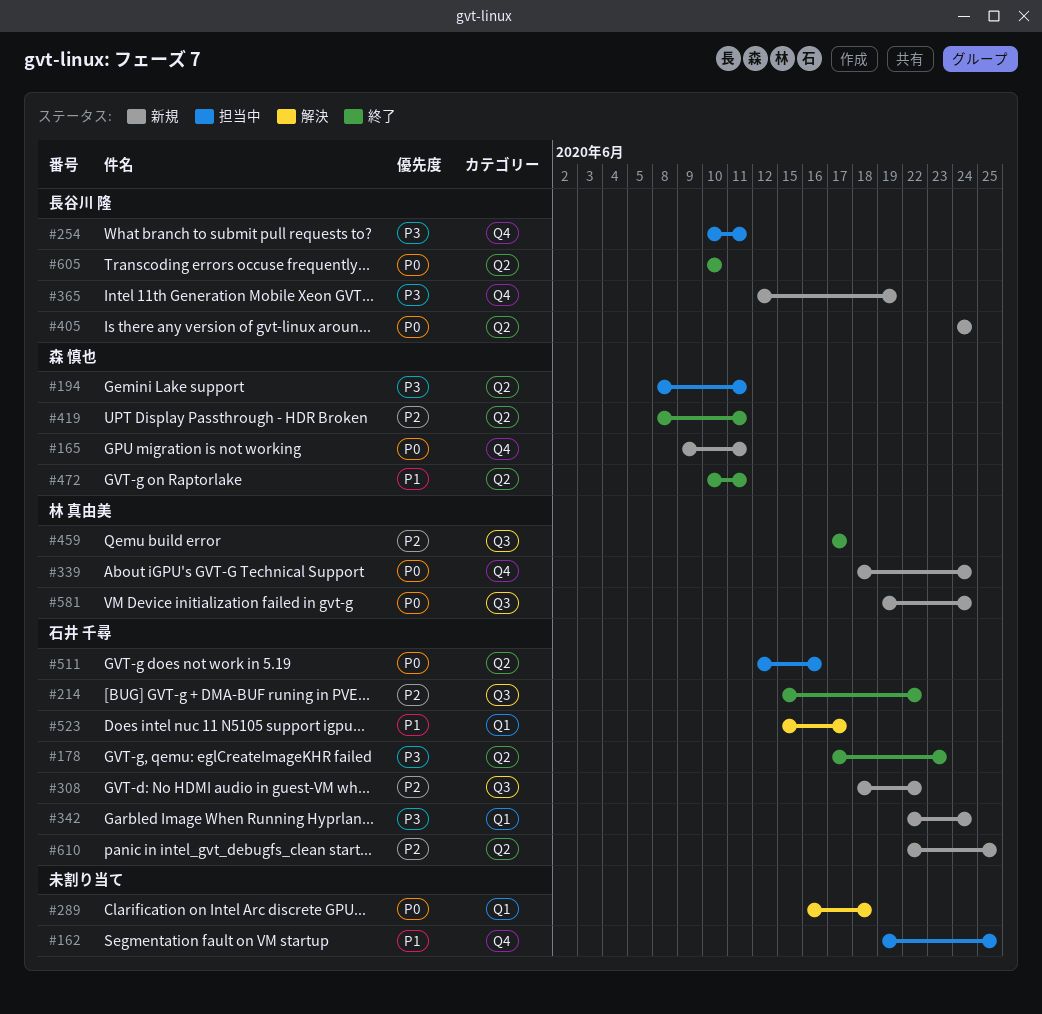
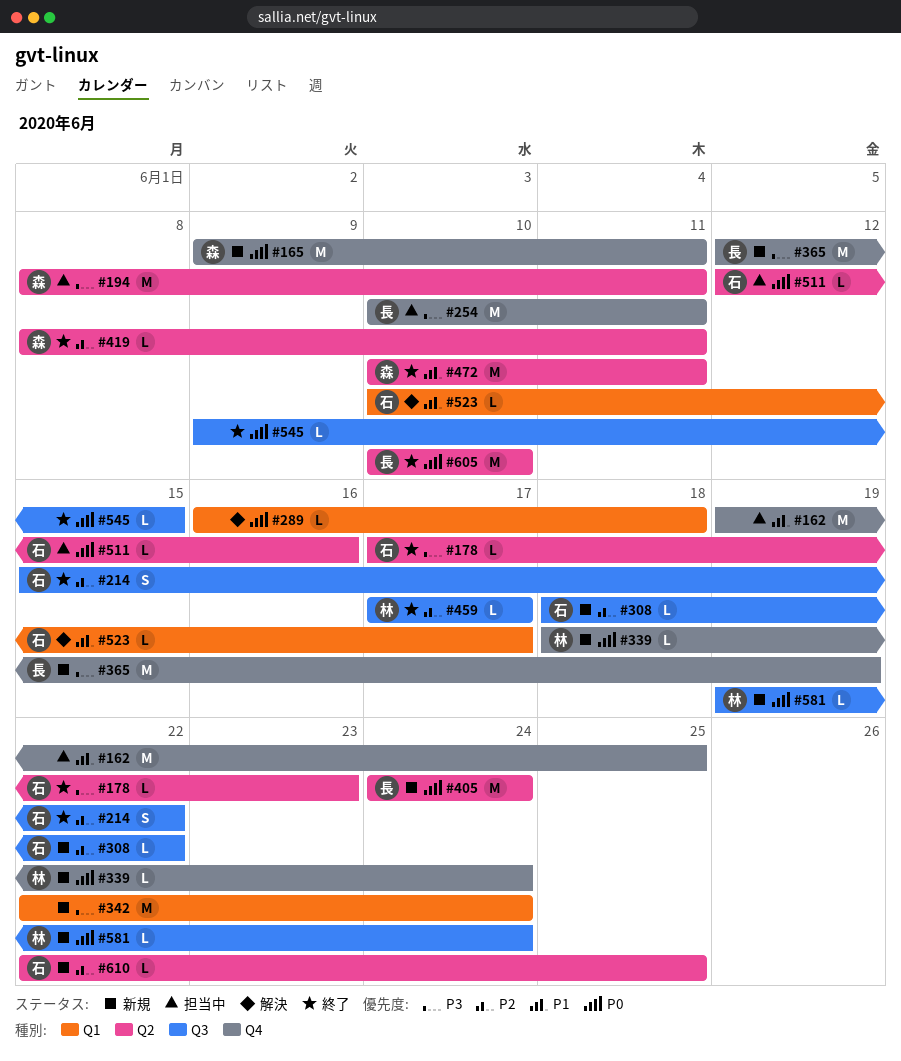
#342, owner: 石井 千尋 -> none
#523, start: Jun 15 -> Jun 10
#545: none -> present

